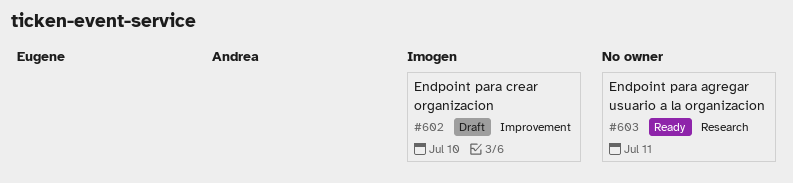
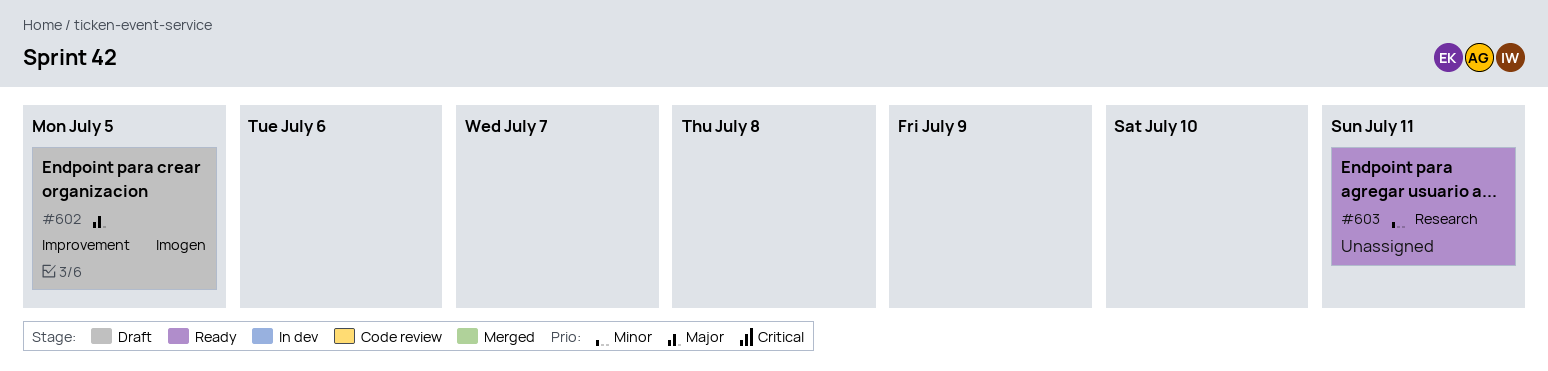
#602, due: Jul 10 -> Jul 5

